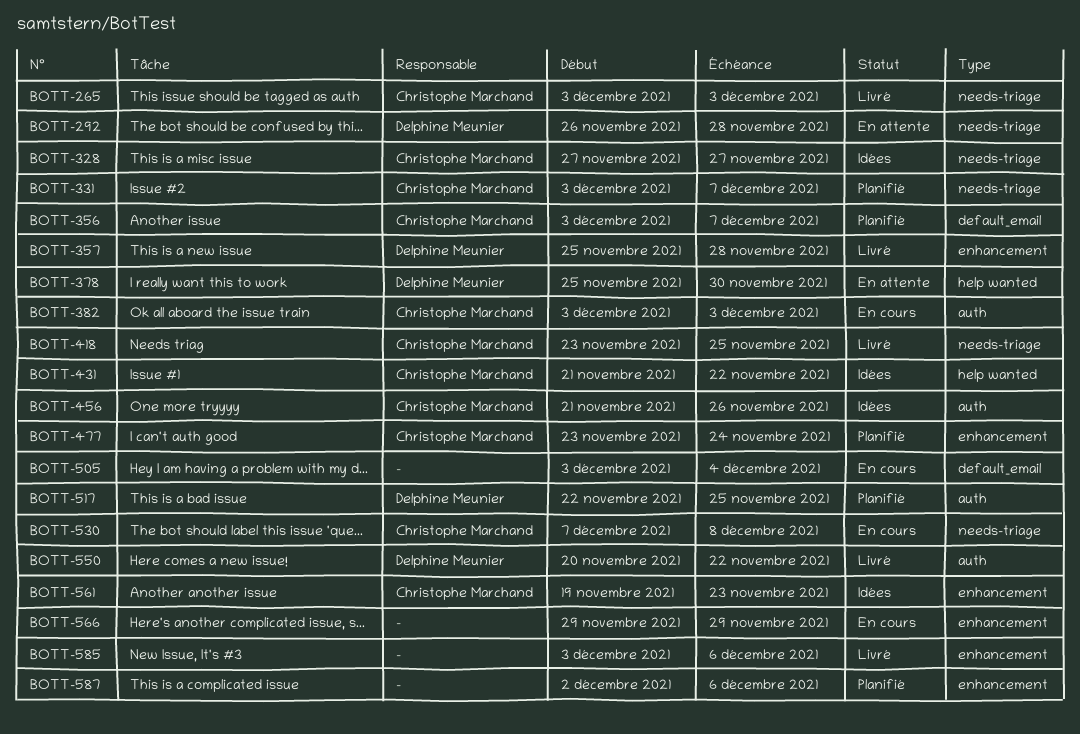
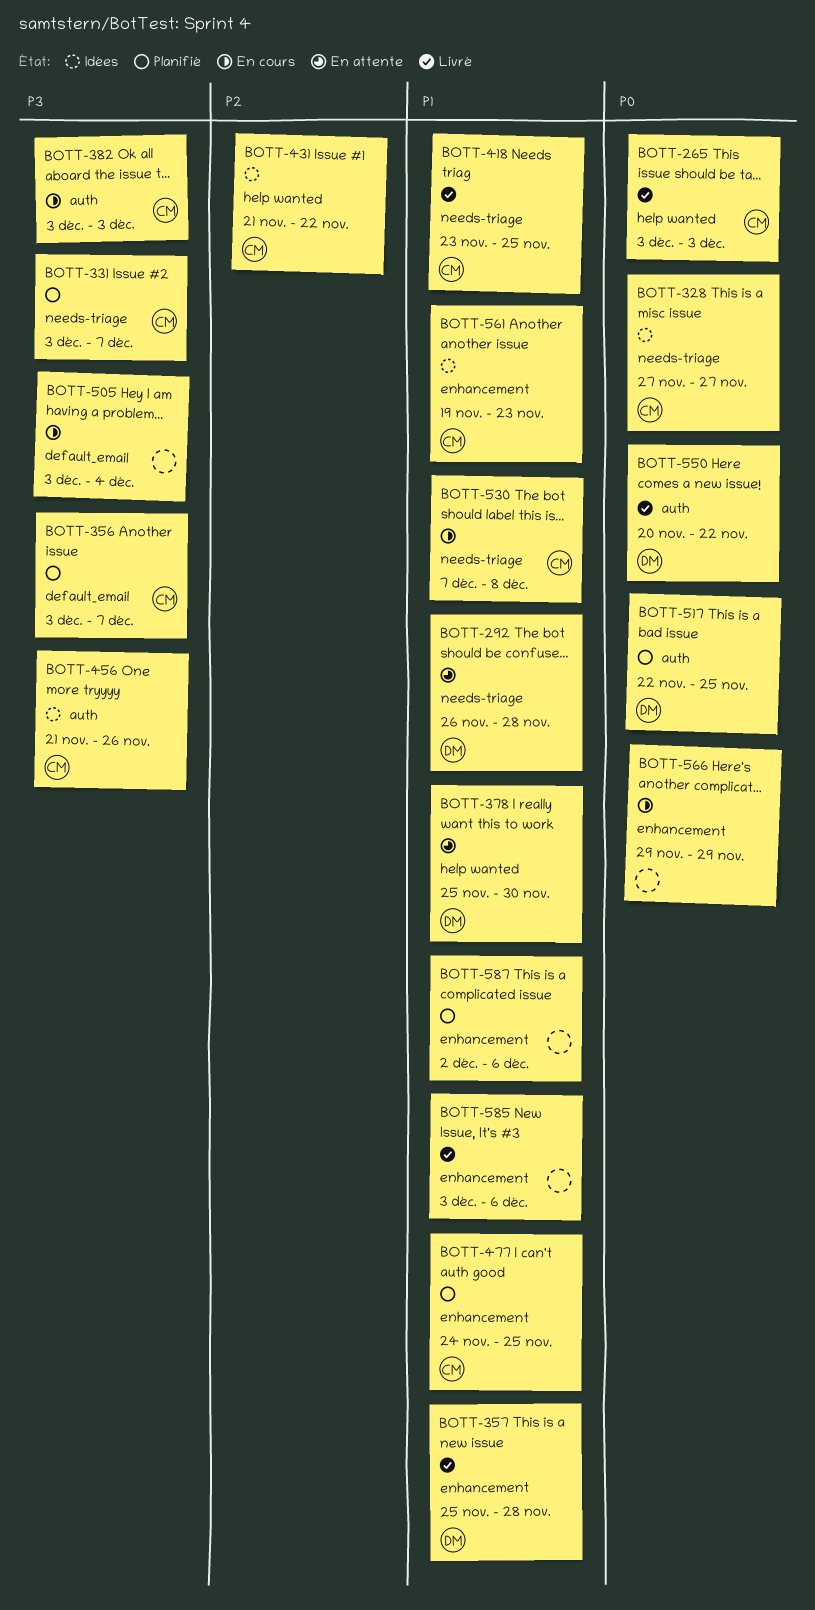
BOTT-265, label: needs-triage -> help wanted
BOTT-477, start: Nov 23 -> Nov 24
BOTT-477, due: Nov 24 -> Nov 25

